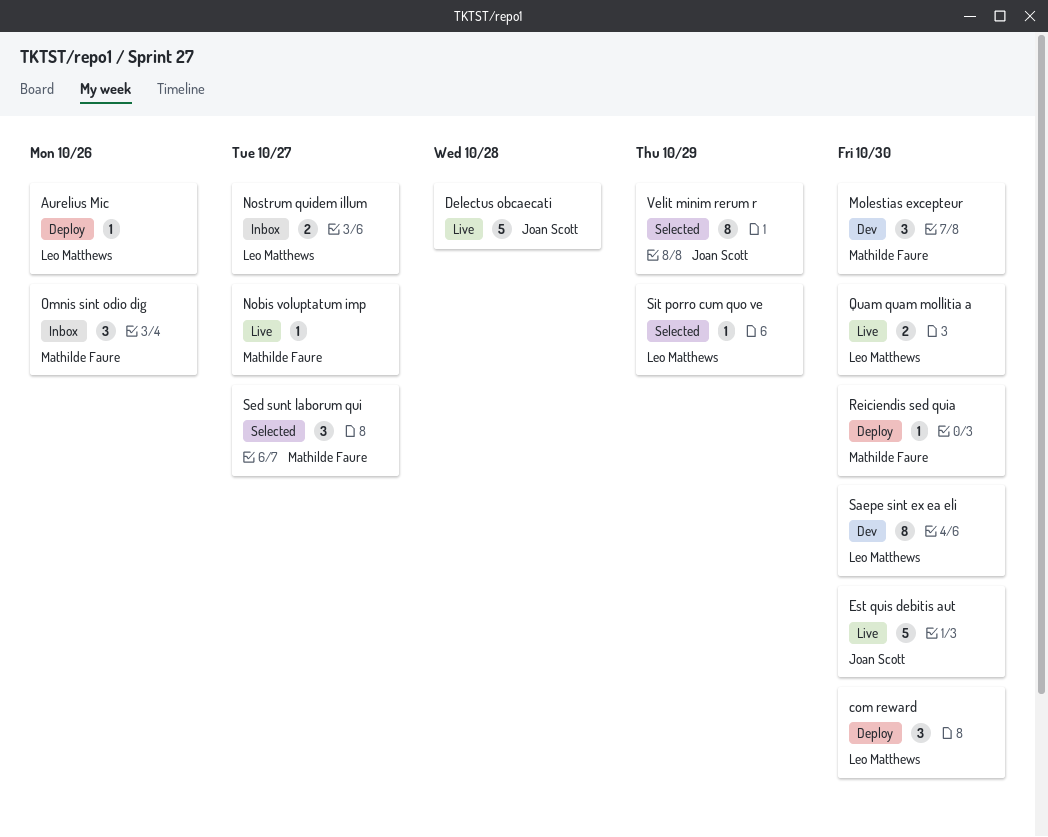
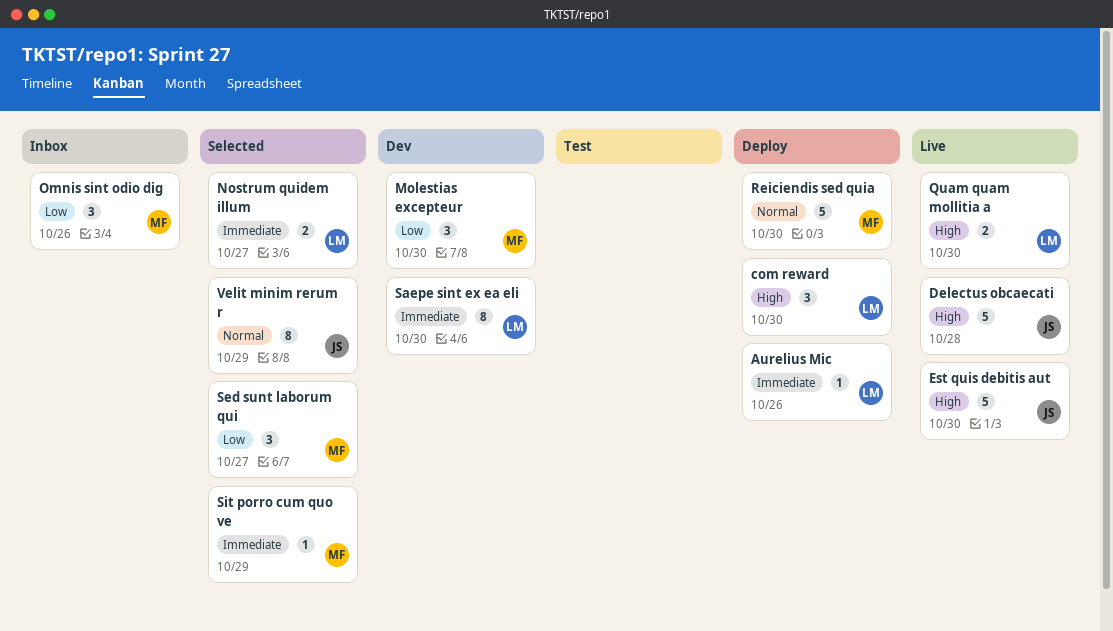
Nobis voluptatum imp: present -> none
Nostrum quidem illum, status: Inbox -> Selected
Reiciendis sed quia, estimate: 1 -> 5
Sit porro cum quo ve, owner: Leo Matthews -> Mathilde Faure

